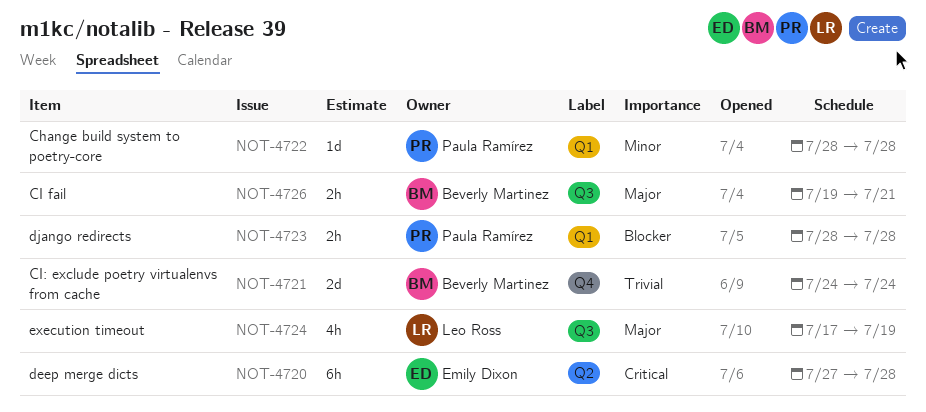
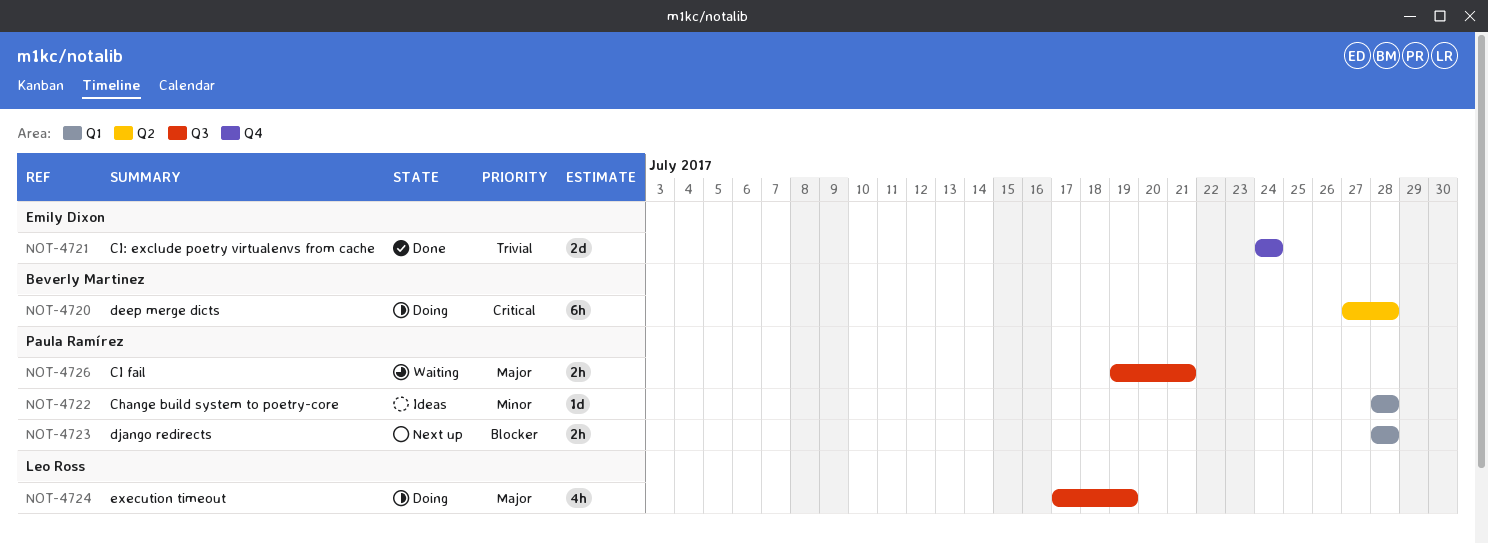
NOT-4720, owner: Emily Dixon -> Beverly Martinez
NOT-4721, owner: Beverly Martinez -> Emily Dixon
NOT-4726, owner: Beverly Martinez -> Paula Ramírez

